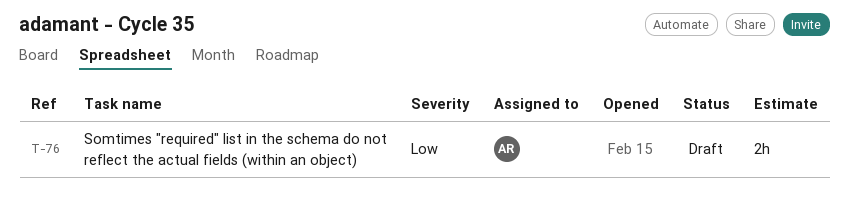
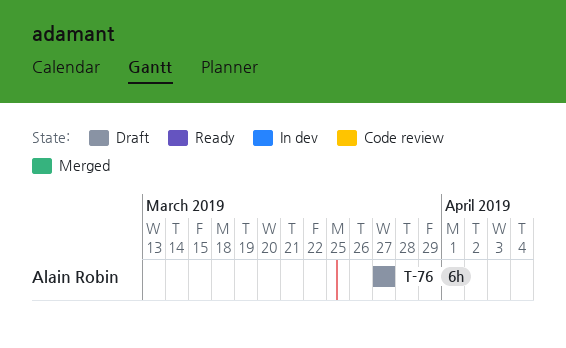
T-76, estimate: 2h -> 6h

